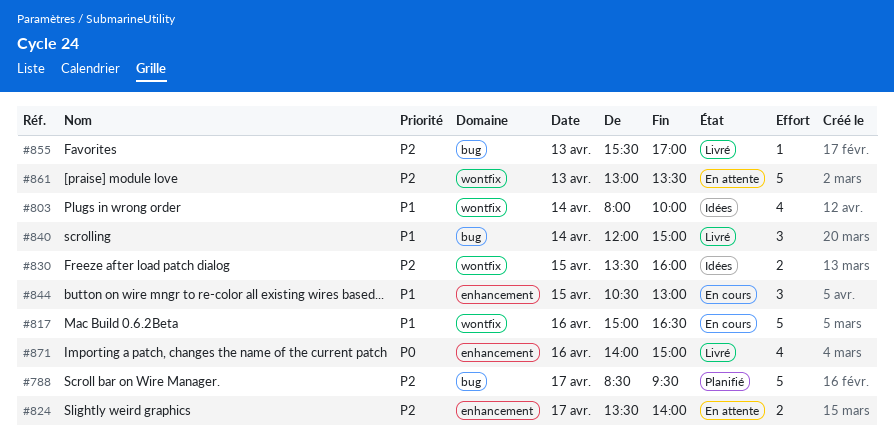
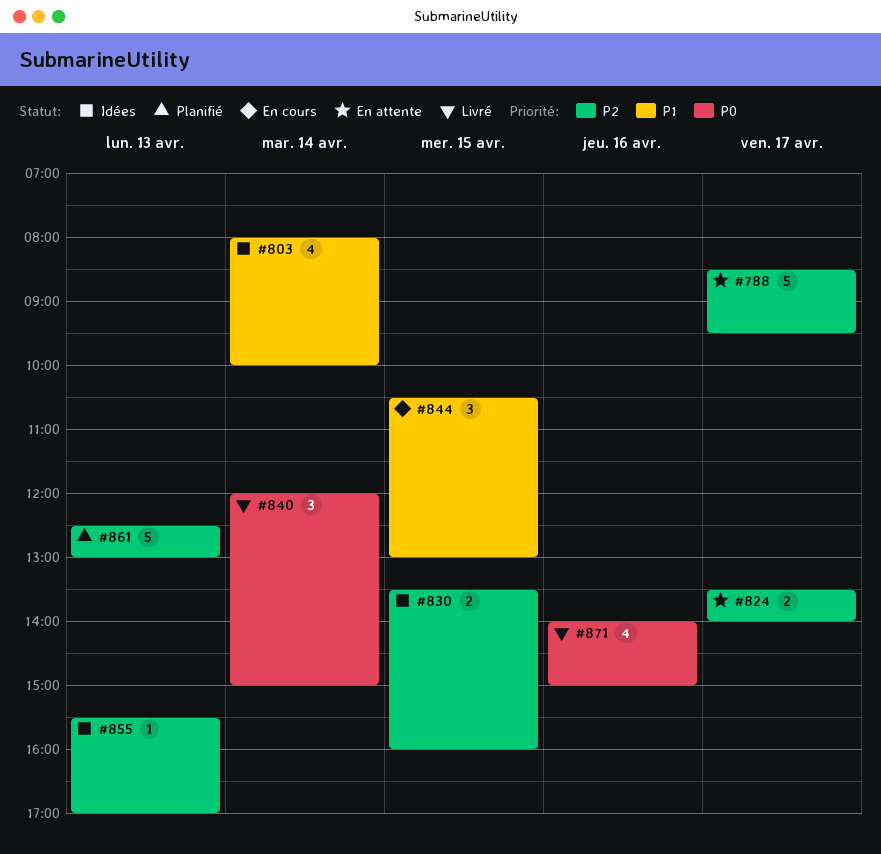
#788, status: Planifié -> En attente
#817: present -> none
#840, priority: P1 -> P0
#855, status: Livré -> Idées
#861, status: En attente -> Planifié
#861, begins: 13:00 -> 12:30
#861, ends: 13:30 -> 13:00

